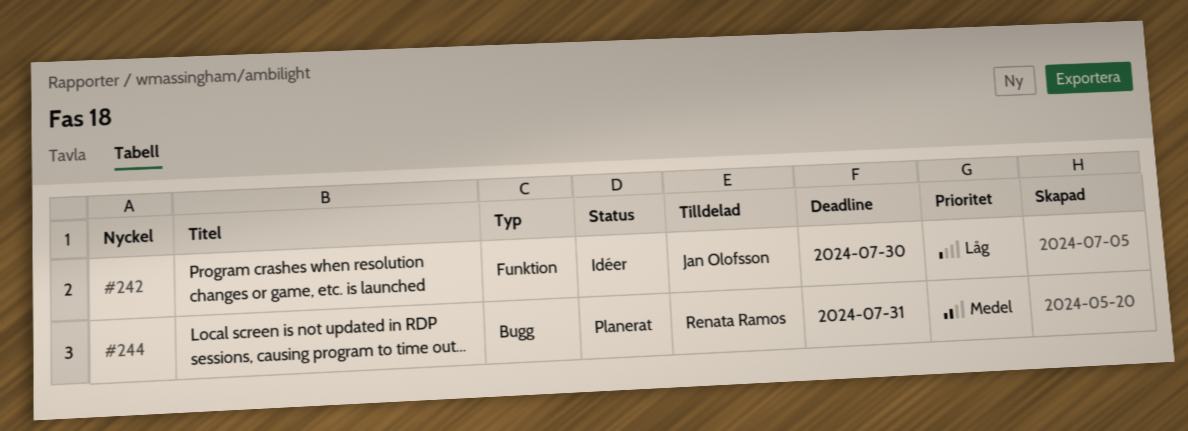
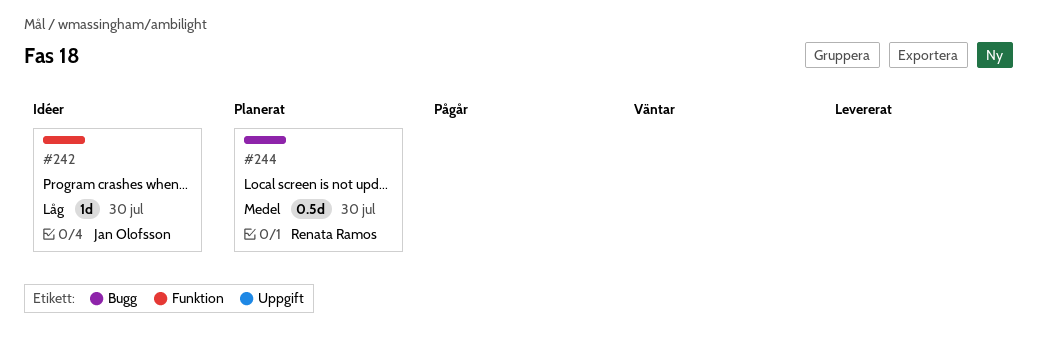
#244, due: Jul 31 -> Jul 30

